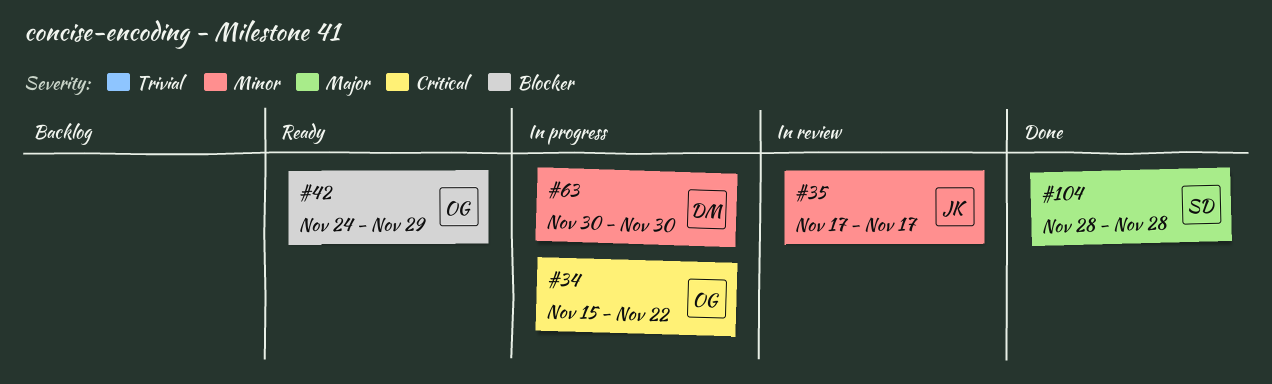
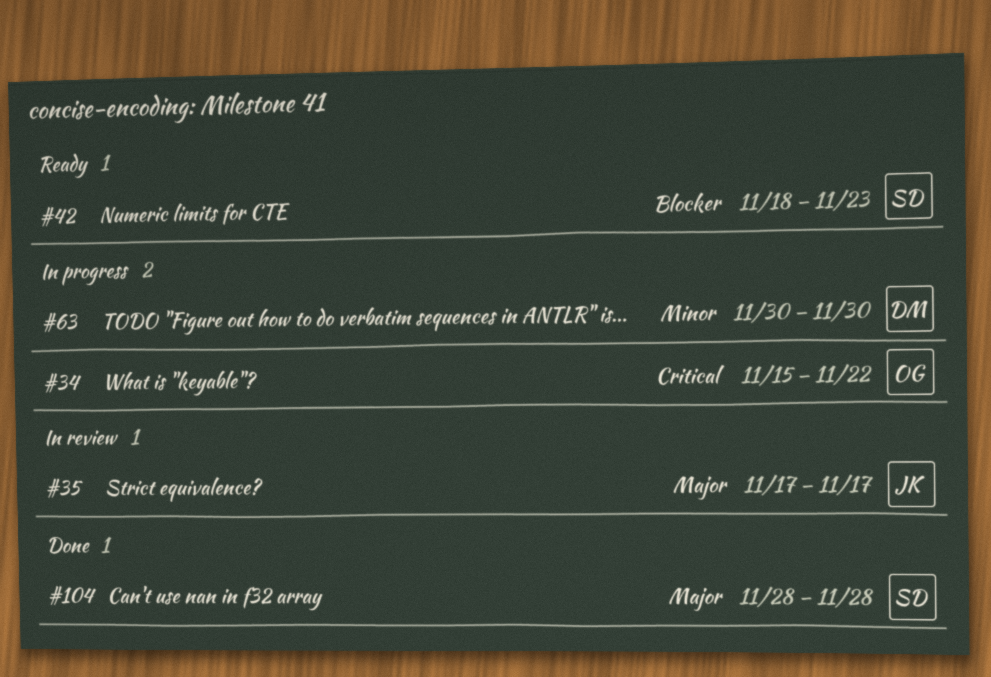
#35, priority: Minor -> Major
#42, owner: OG -> SD
#42, start: Nov 24 -> Nov 18
#42, due: Nov 29 -> Nov 23

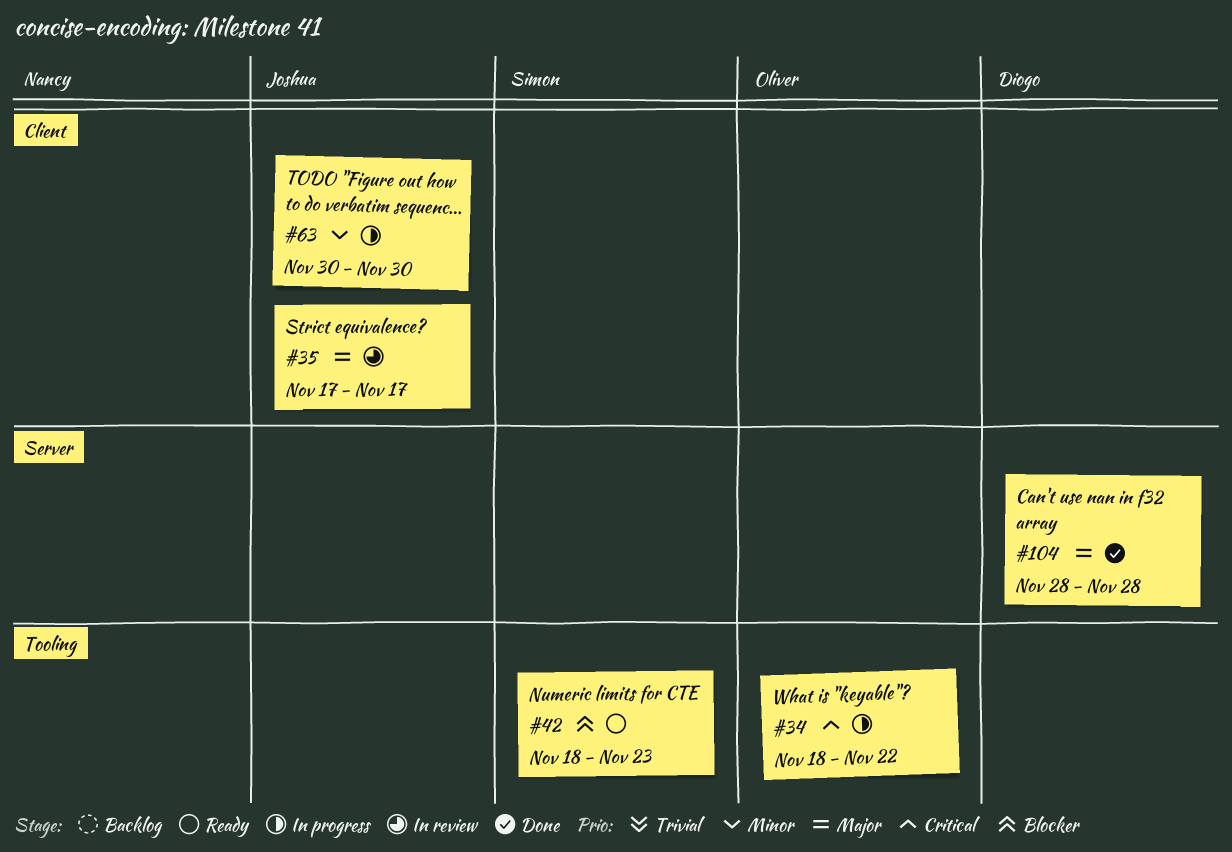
#34, start: Nov 15 -> Nov 18
#63, owner: Diogo -> Joshua
#104, owner: Simon -> Diogo

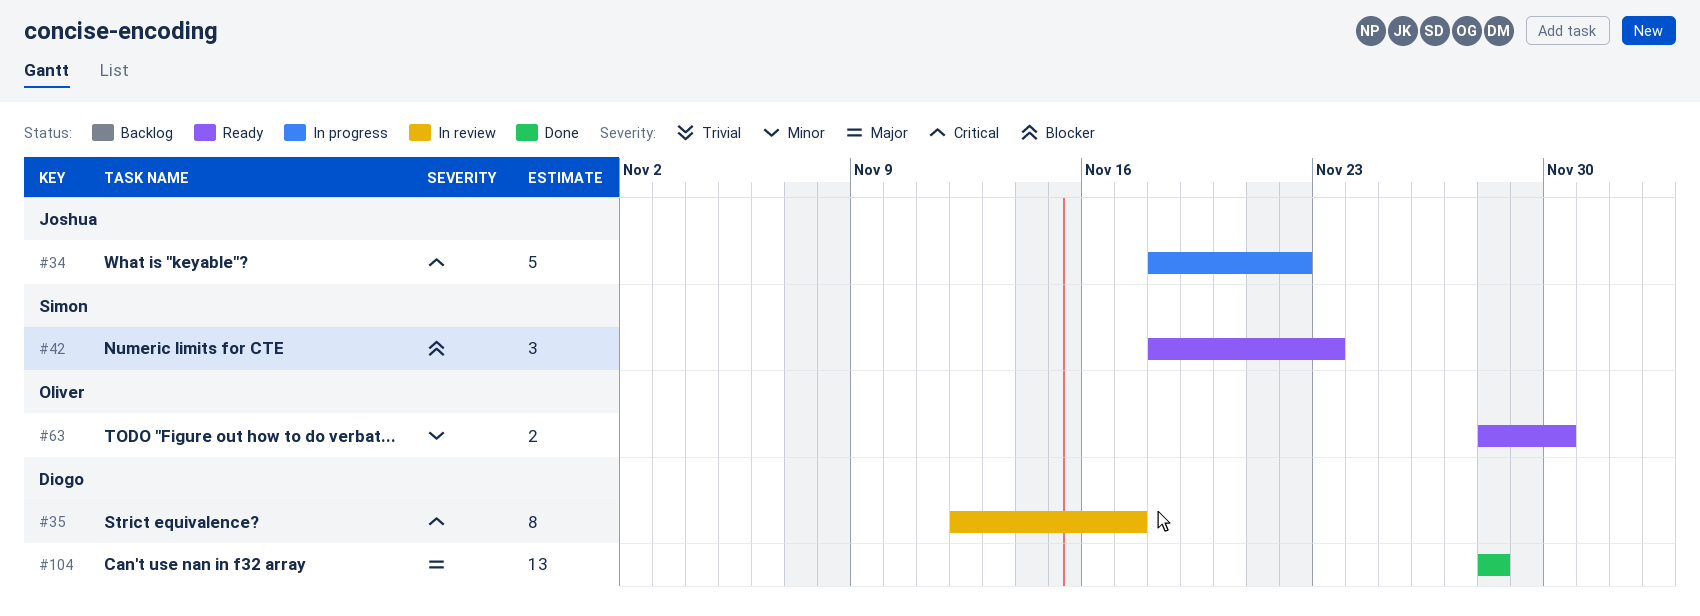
#34, owner: Oliver -> Joshua
#35, owner: Joshua -> Diogo
#35, priority: Major -> Critical
#35, start: Nov 17 -> Nov 12
#63, status: In progress -> Ready
#63, owner: Joshua -> Oliver
#63, start: Nov 30 -> Nov 28

